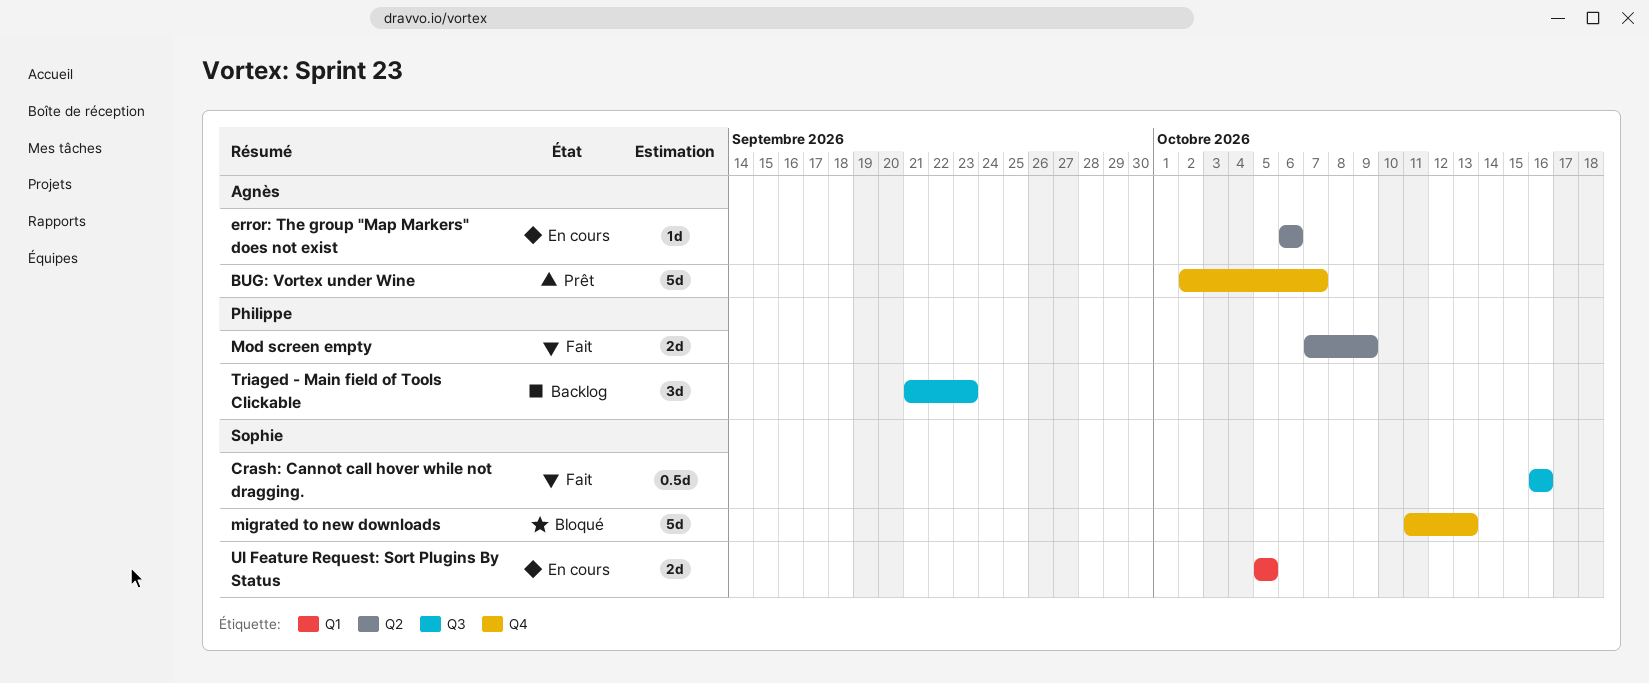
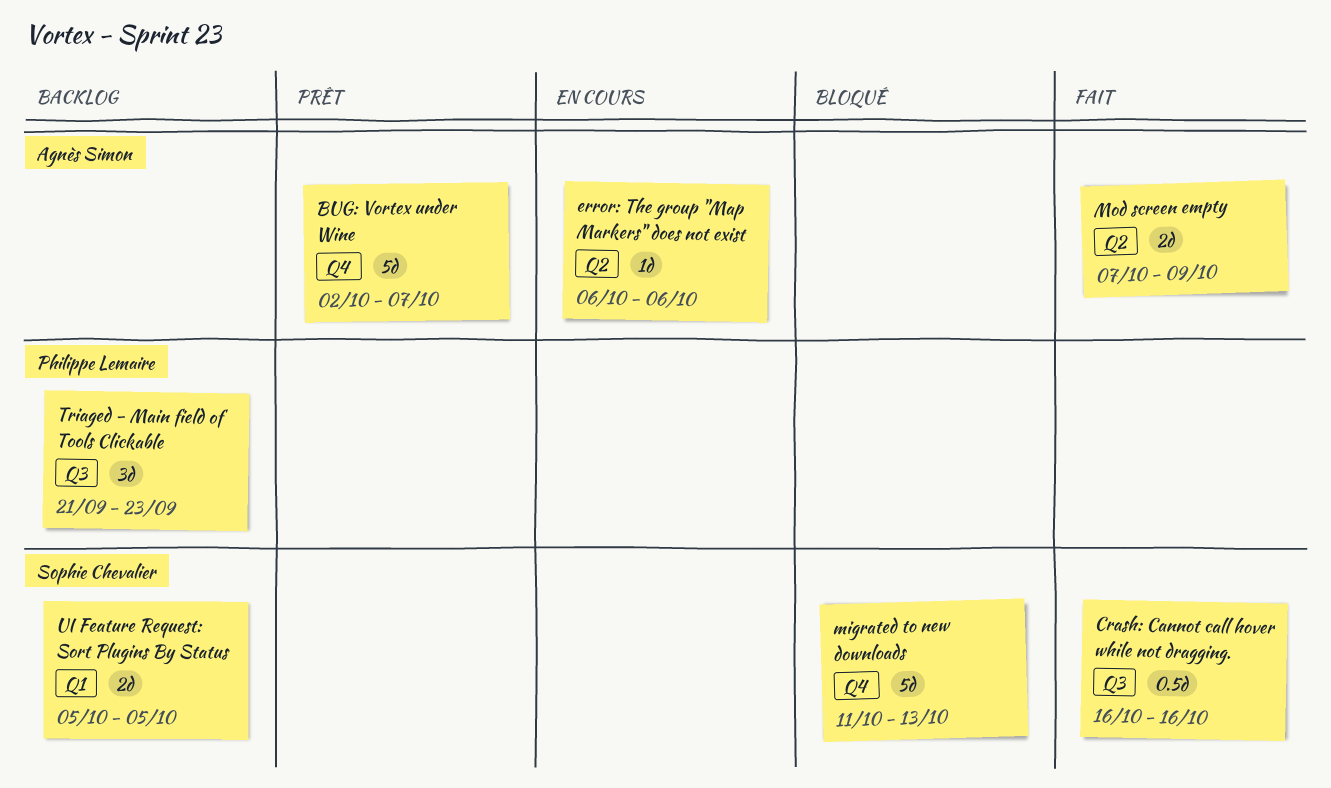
Mod screen empty, owner: Philippe Lemaire -> Agnès Simon
UI Feature Request: Sort Plugins By Status, status: En cours -> Backlog

